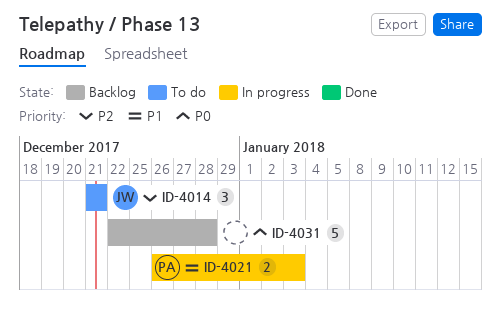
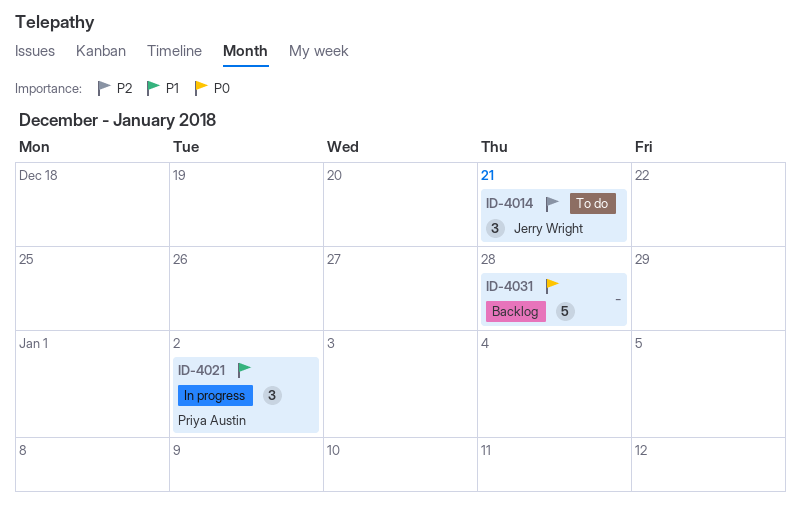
ID-4021, estimate: 2 -> 3
ID-4021, due: Jan 3 -> Jan 2

